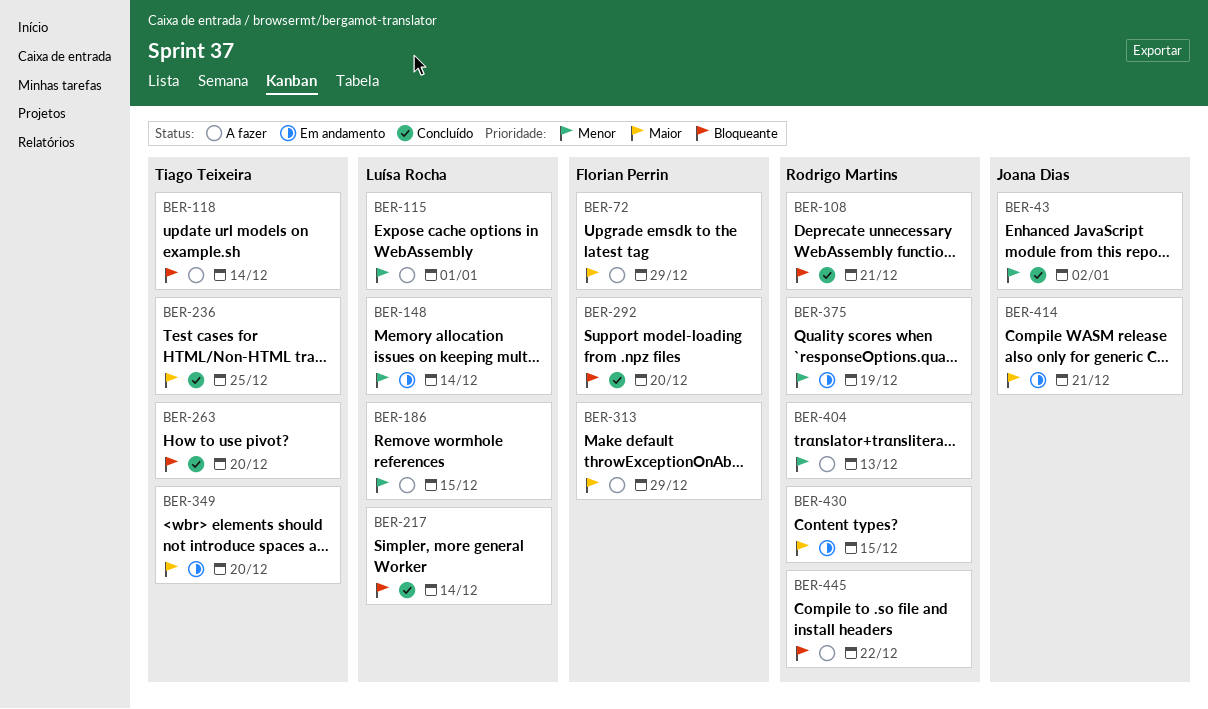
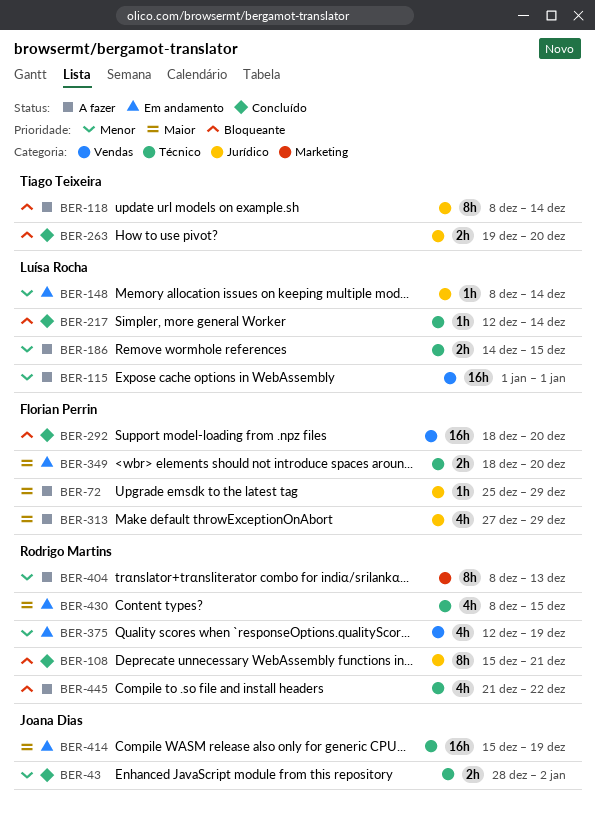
BER-236: present -> none
BER-349, owner: Tiago Teixeira -> Florian Perrin
BER-414, due: Dec 21 -> Dec 19

